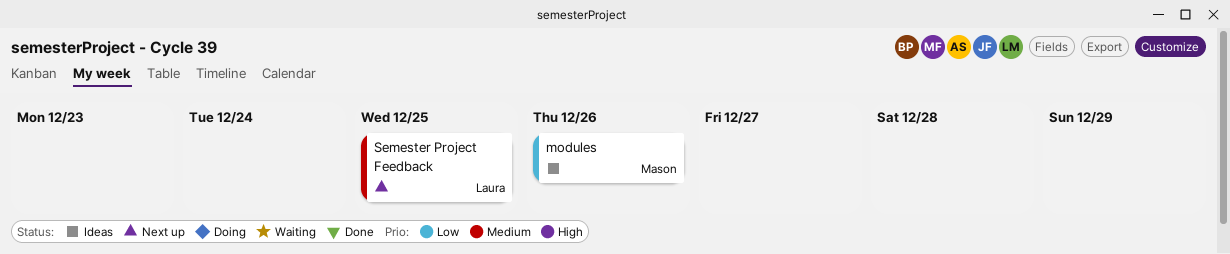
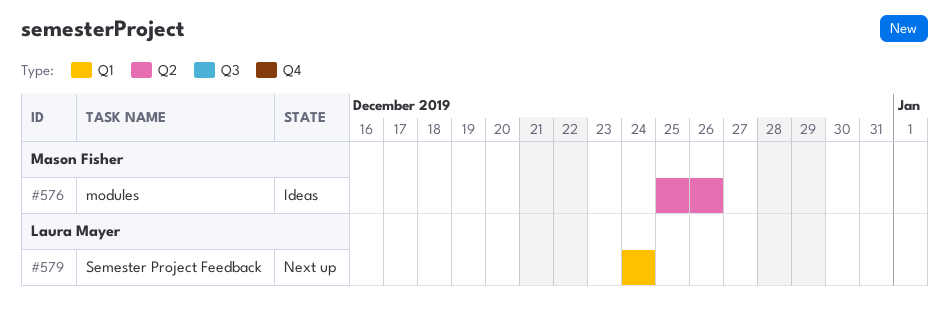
Semester Project Feedback, due: Dec 25 -> Dec 24

